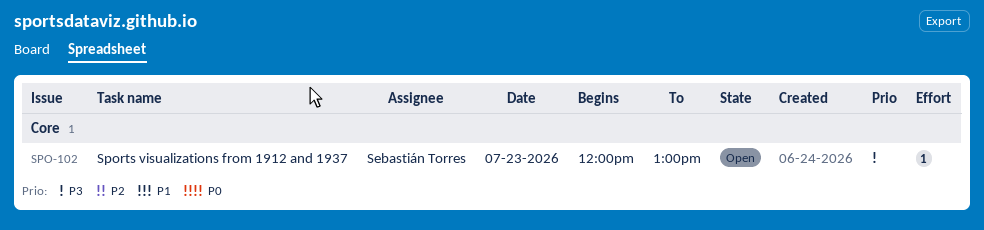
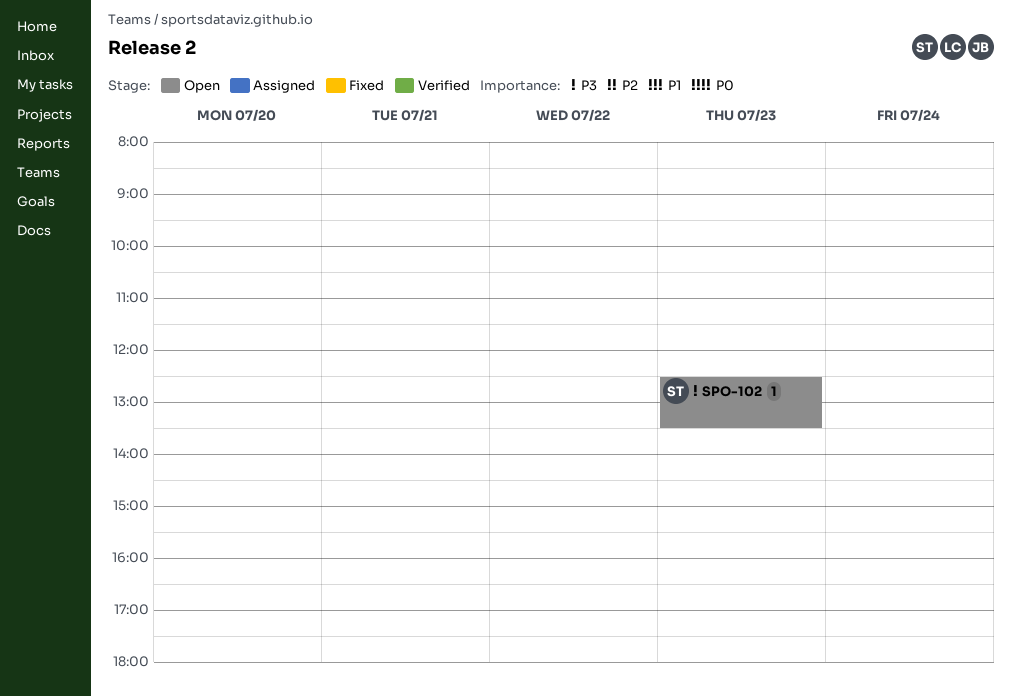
SPO-102, begins: 12:00 -> 12:30
SPO-102, ends: 13:00 -> 13:30

